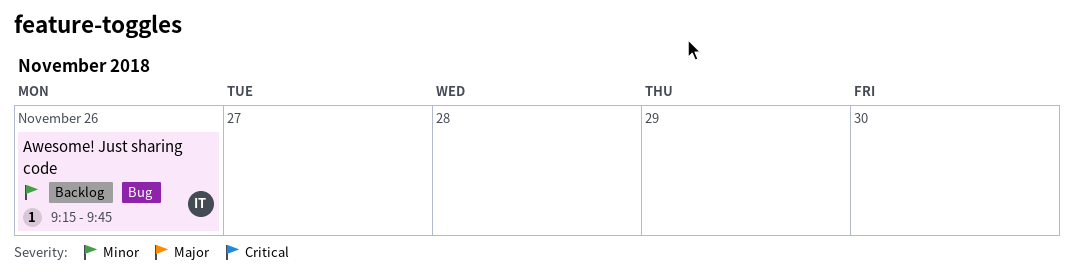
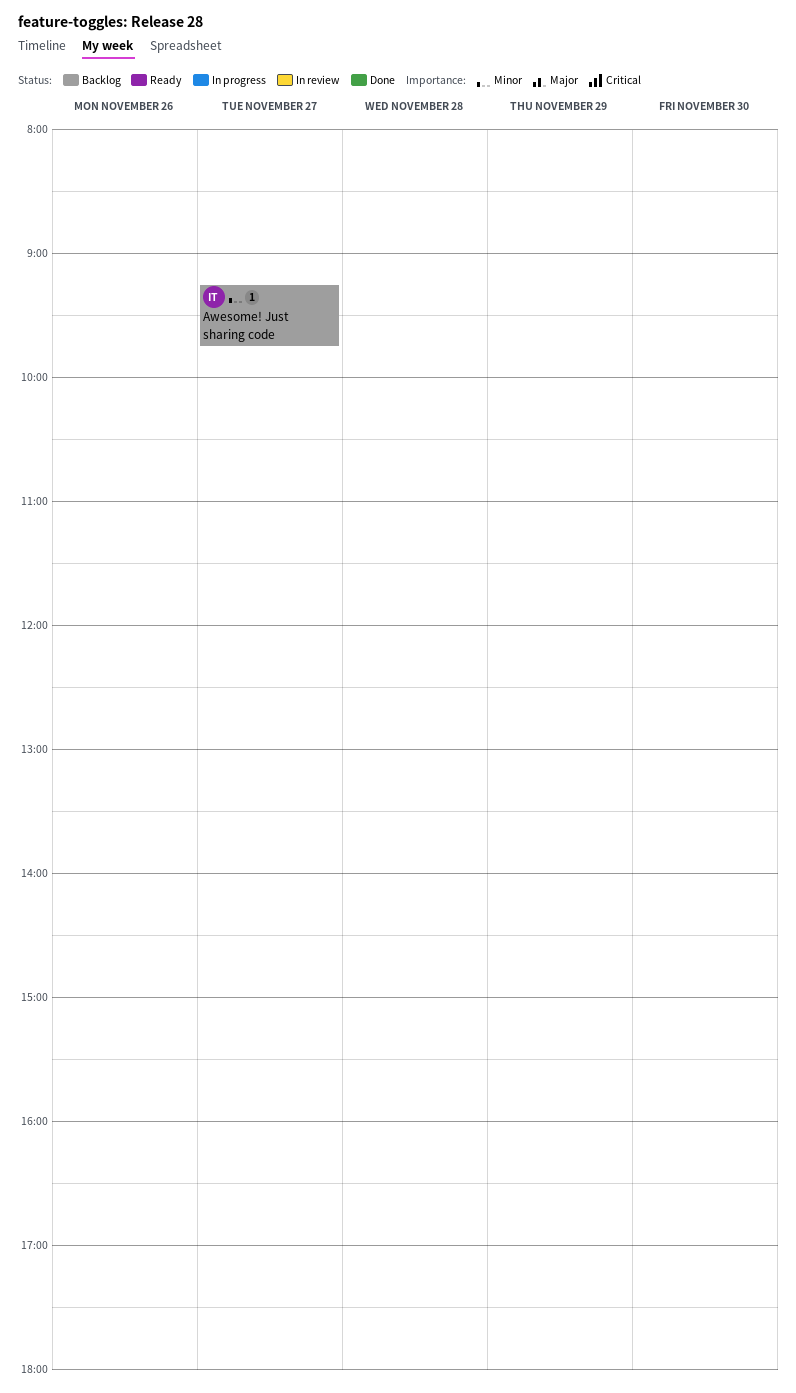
Awesome! Just sharing code, day: Nov 26 -> Nov 27

